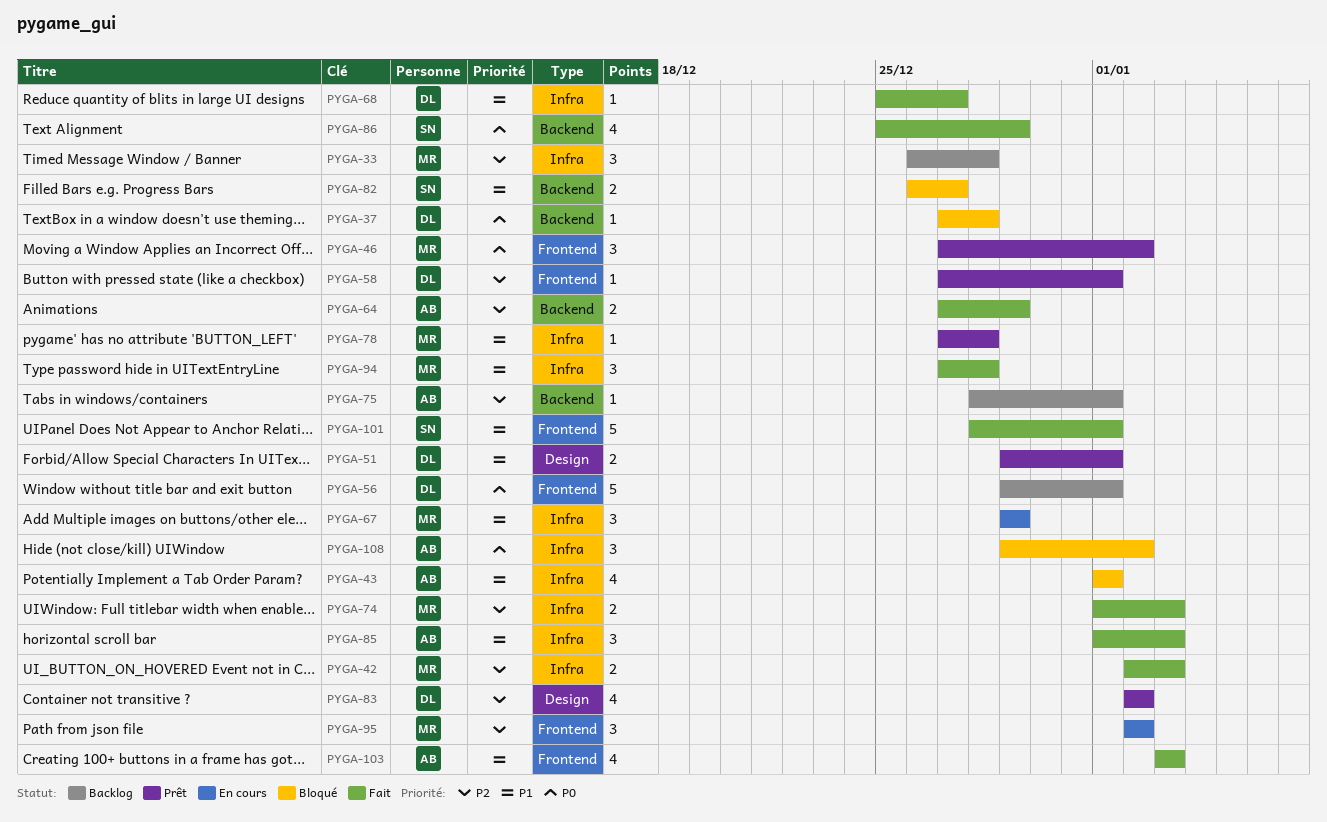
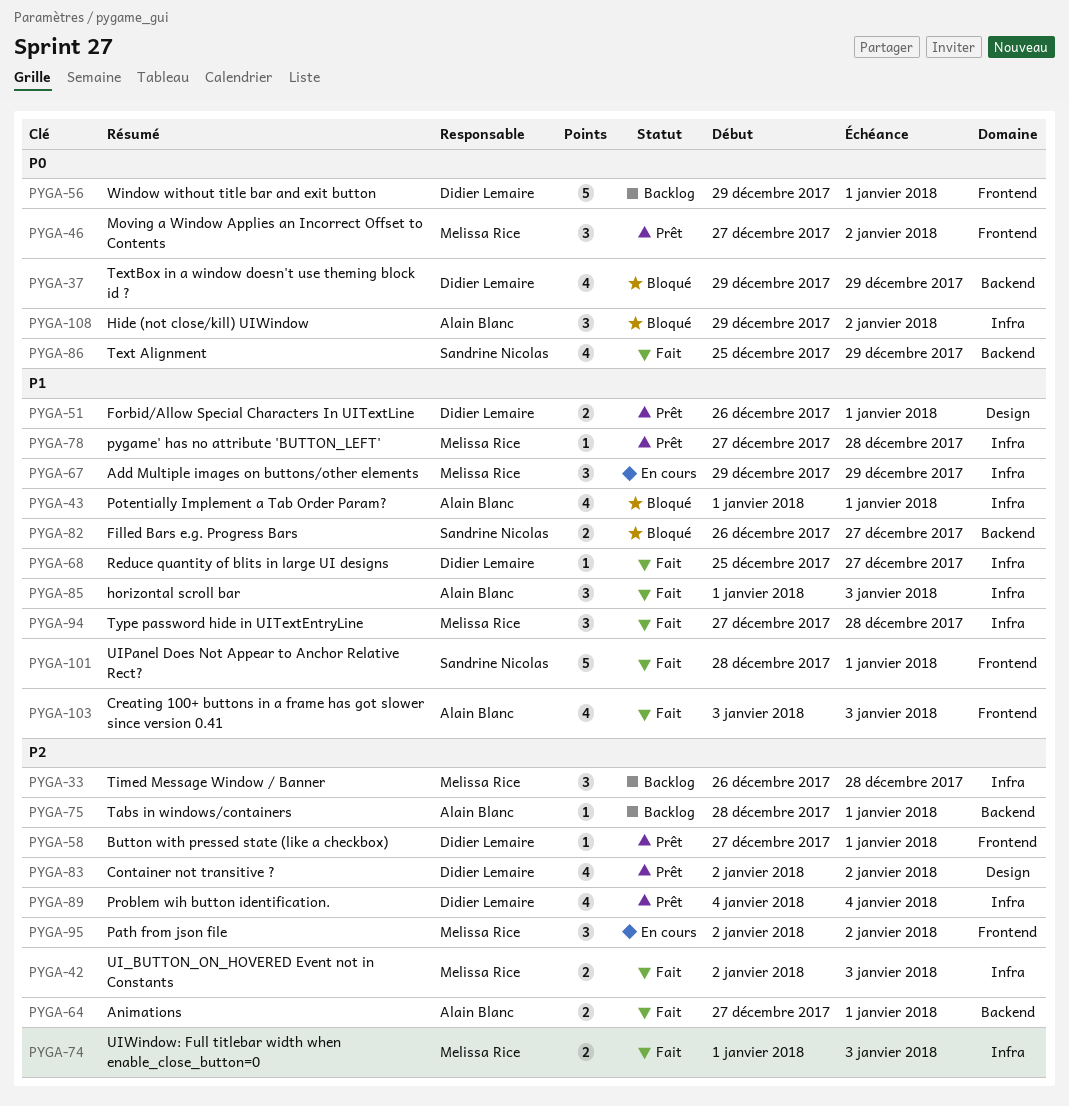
PYGA-37, estimate: 1 -> 4
PYGA-37, start: Dec 27 -> Dec 29
PYGA-37, due: Dec 28 -> Dec 29
PYGA-51, start: Dec 29 -> Dec 26
PYGA-64, due: Dec 29 -> Jan 1
PYGA-89: none -> present

